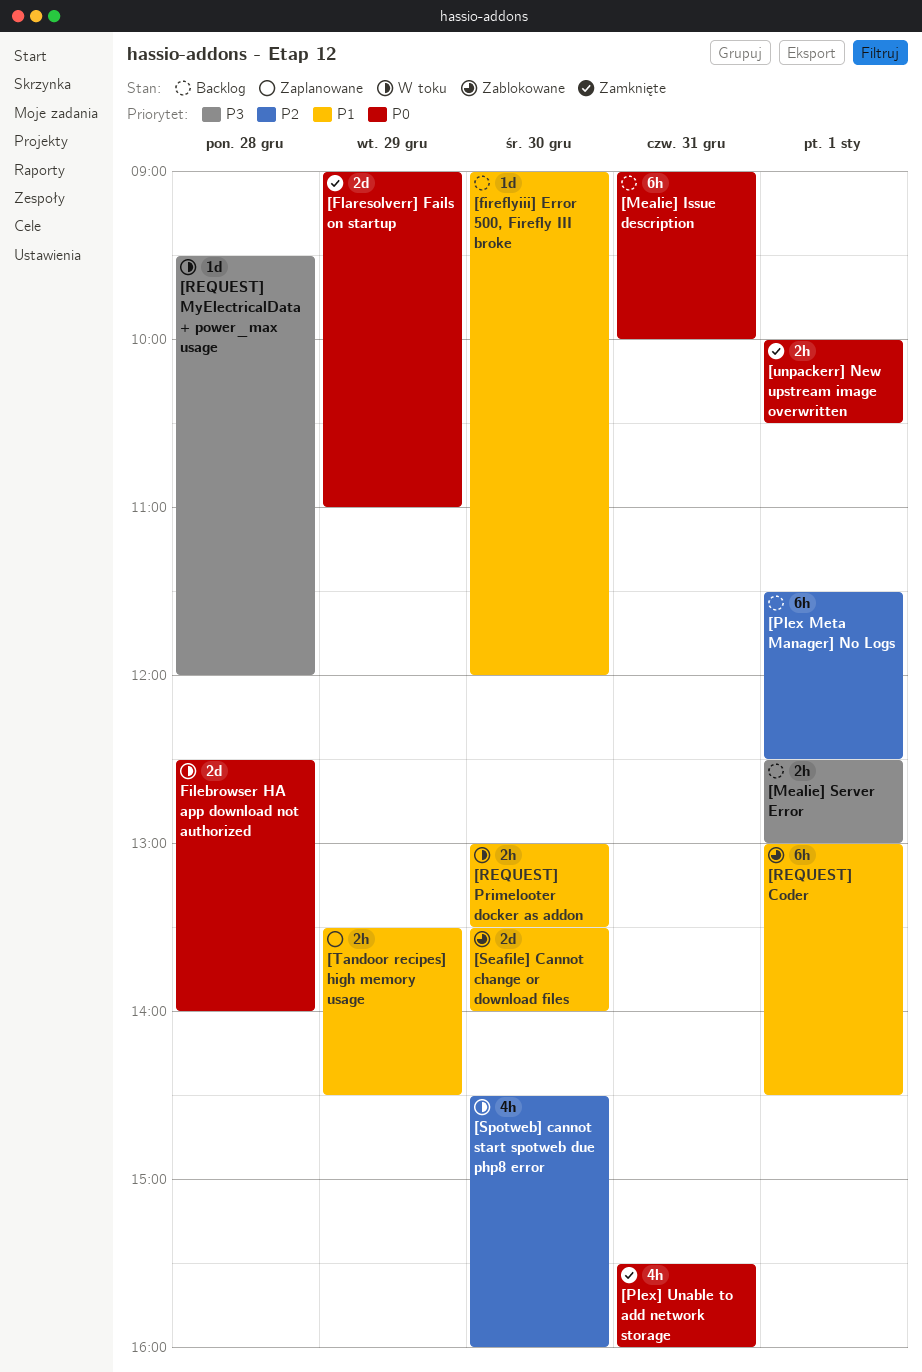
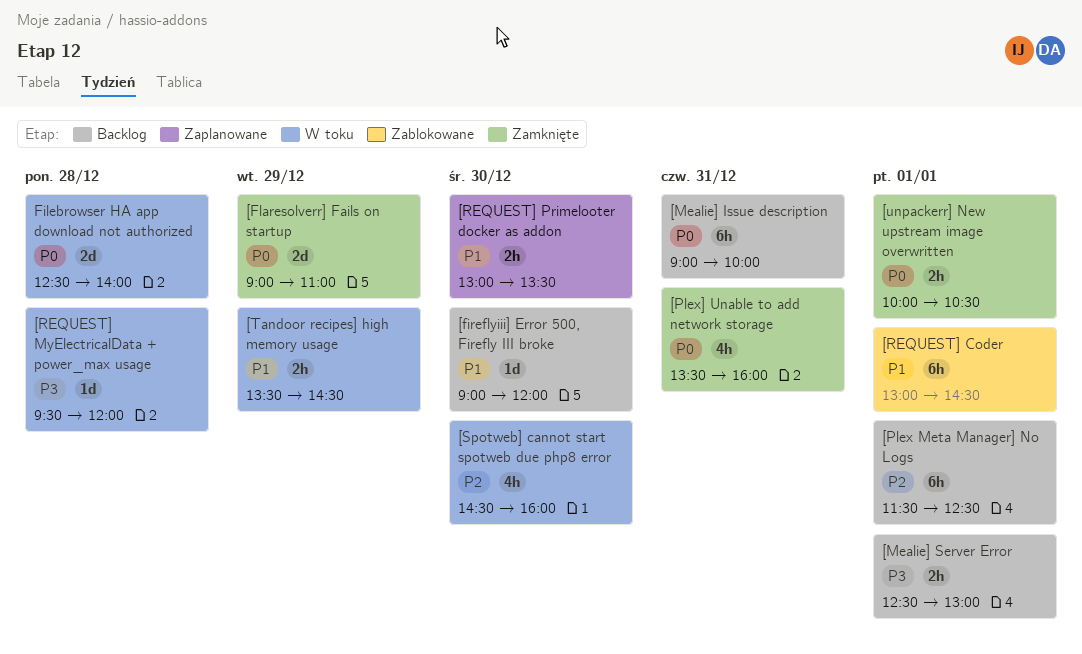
[Plex] Unable to add network storage, begins: 15:30 -> 13:30
[REQUEST] Primelooter docker as addon, status: W toku -> Zaplanowane
[Seafile] Cannot change or download files: present -> none
[Tandoor recipes] high memory usage, status: Zaplanowane -> W toku

